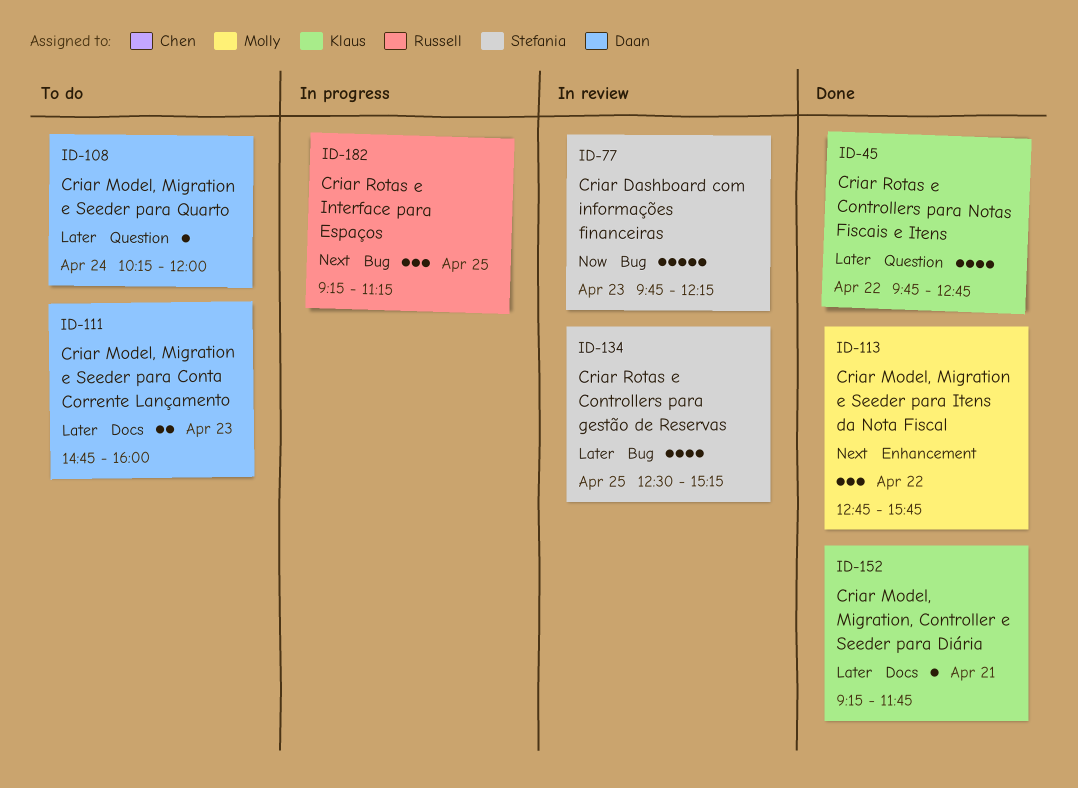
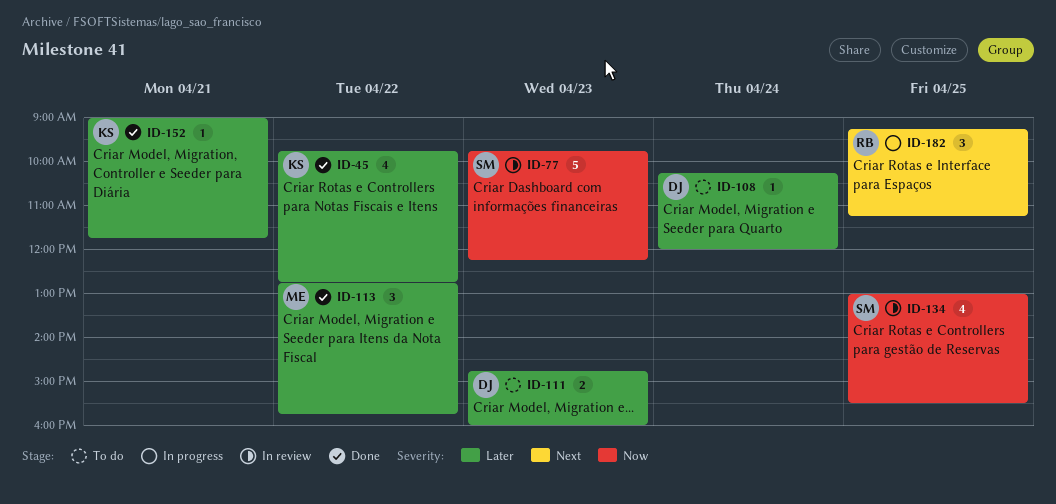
ID-113, priority: Next -> Later
ID-134, priority: Later -> Now
ID-134, begins: 12:30 -> 13:00
ID-134, ends: 15:15 -> 15:30
ID-152, begins: 09:15 -> 09:00

